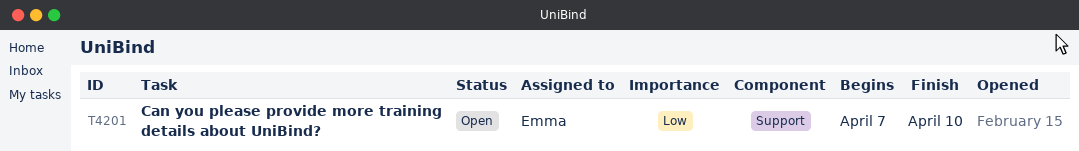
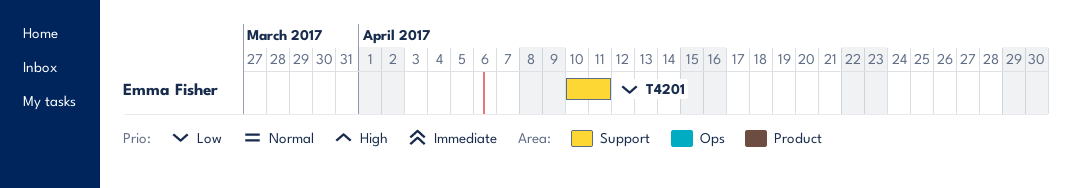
T4201, start: Apr 7 -> Apr 10
T4201, due: Apr 10 -> Apr 11

